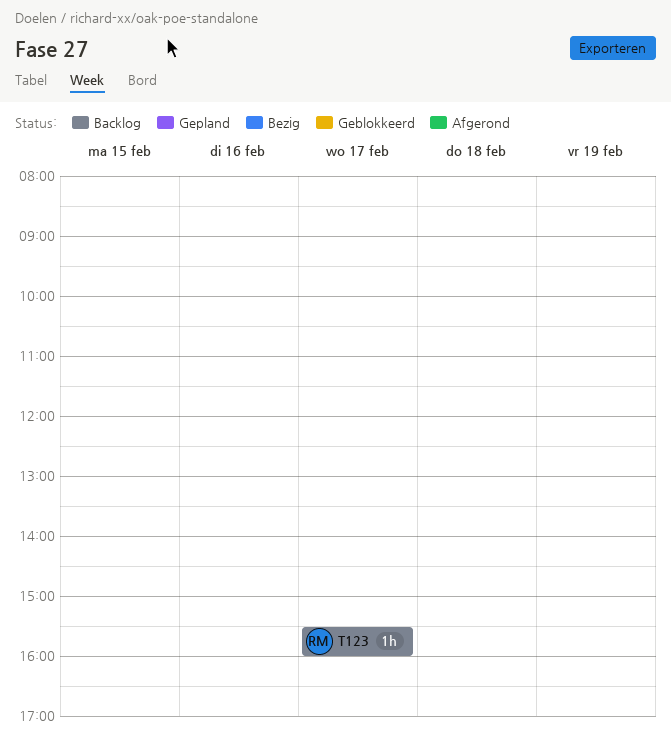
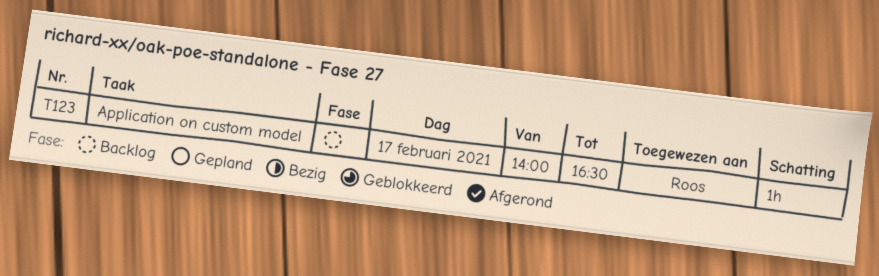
T123, begins: 15:30 -> 14:00
T123, ends: 16:00 -> 16:30

